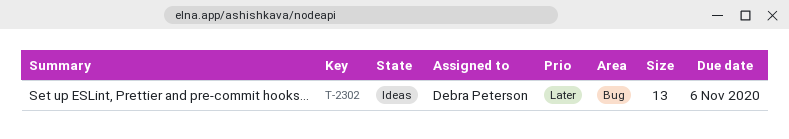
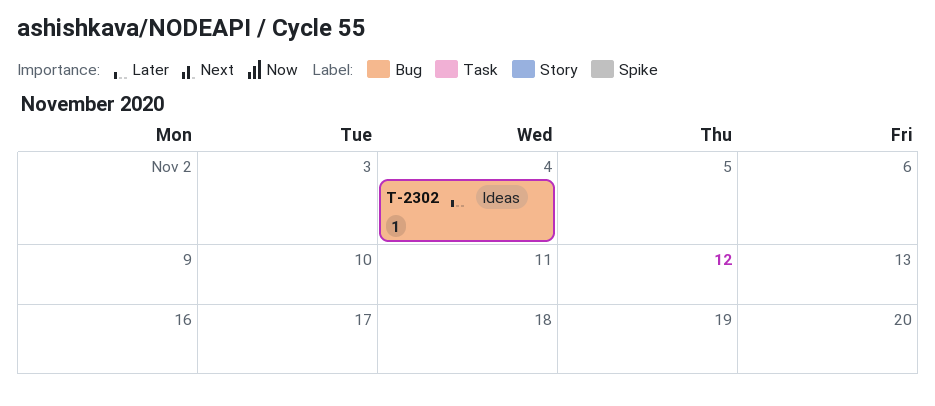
T-2302, estimate: 13 -> 1
T-2302, due: Nov 6 -> Nov 4

